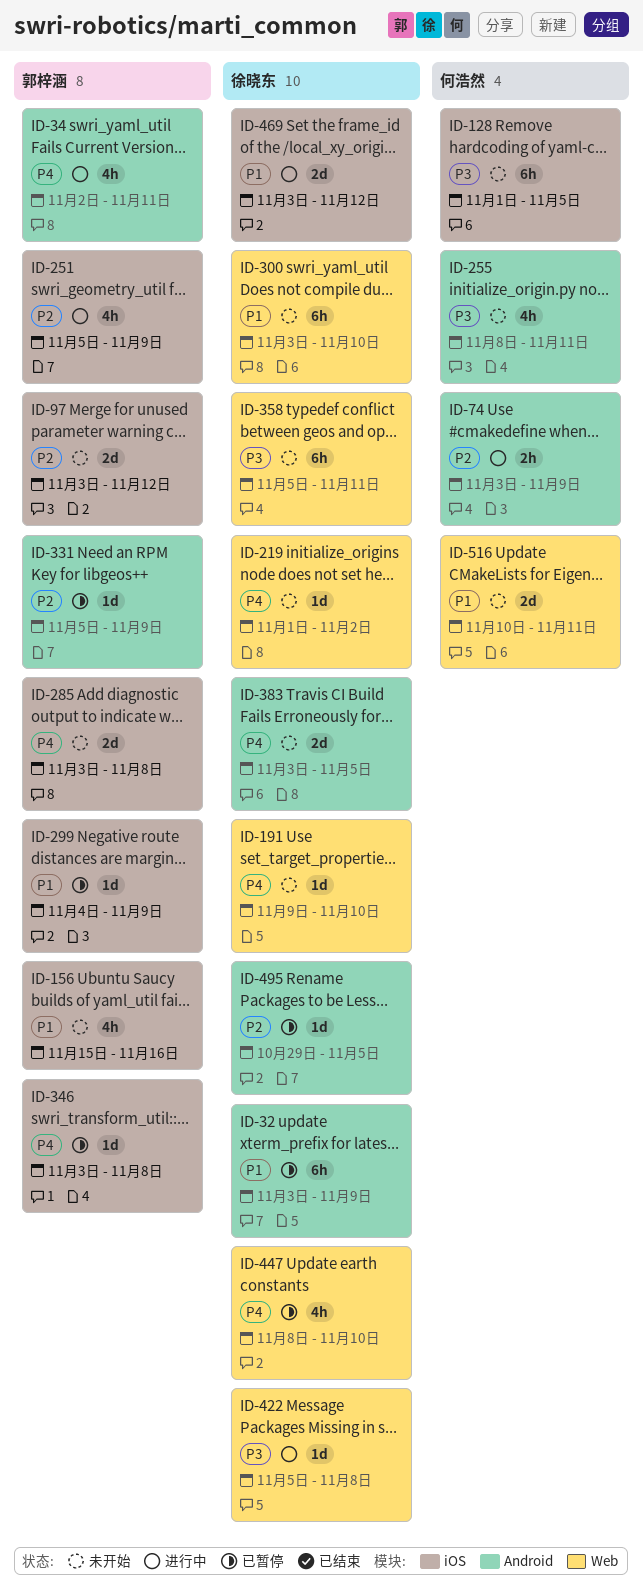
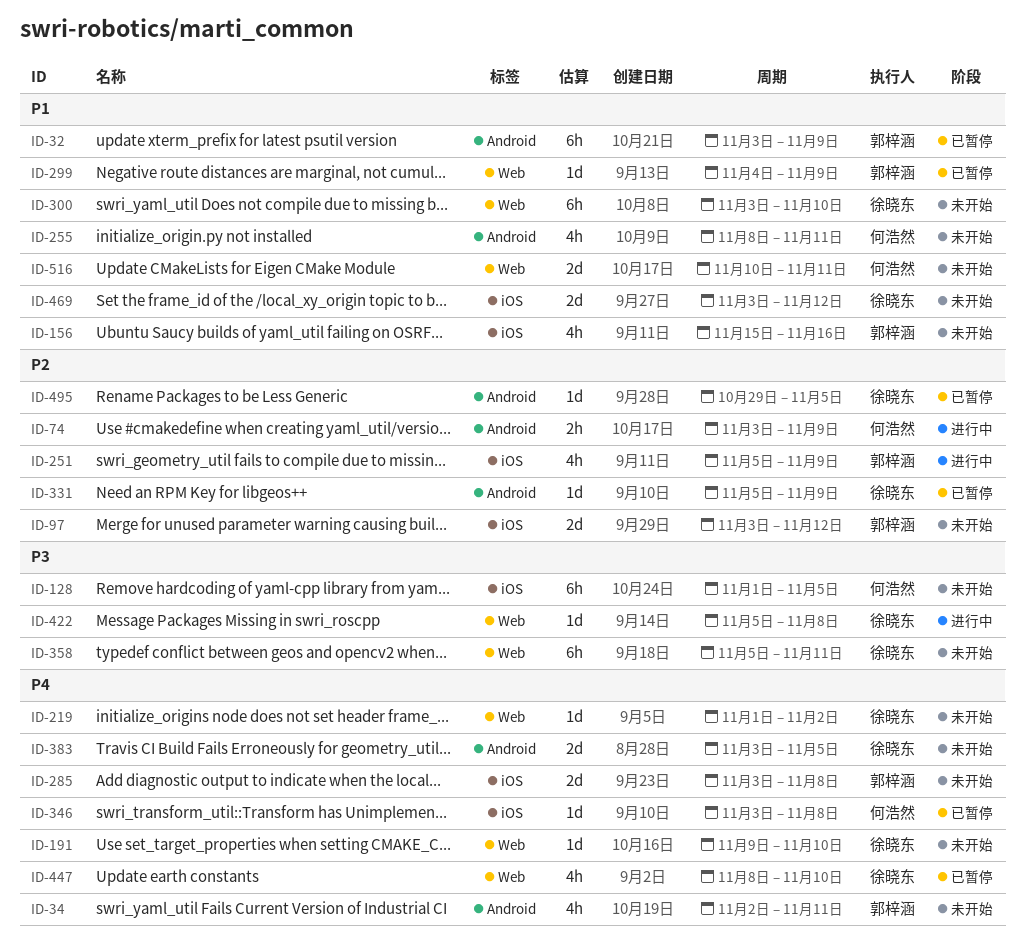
ID-32, owner: 徐晓东 -> 郭梓涵
ID-34, status: 进行中 -> 未开始
ID-255, priority: P3 -> P1
ID-299, label: iOS -> Web
ID-331, owner: 郭梓涵 -> 徐晓东
ID-346, owner: 郭梓涵 -> 何浩然
ID-469, status: 进行中 -> 未开始

